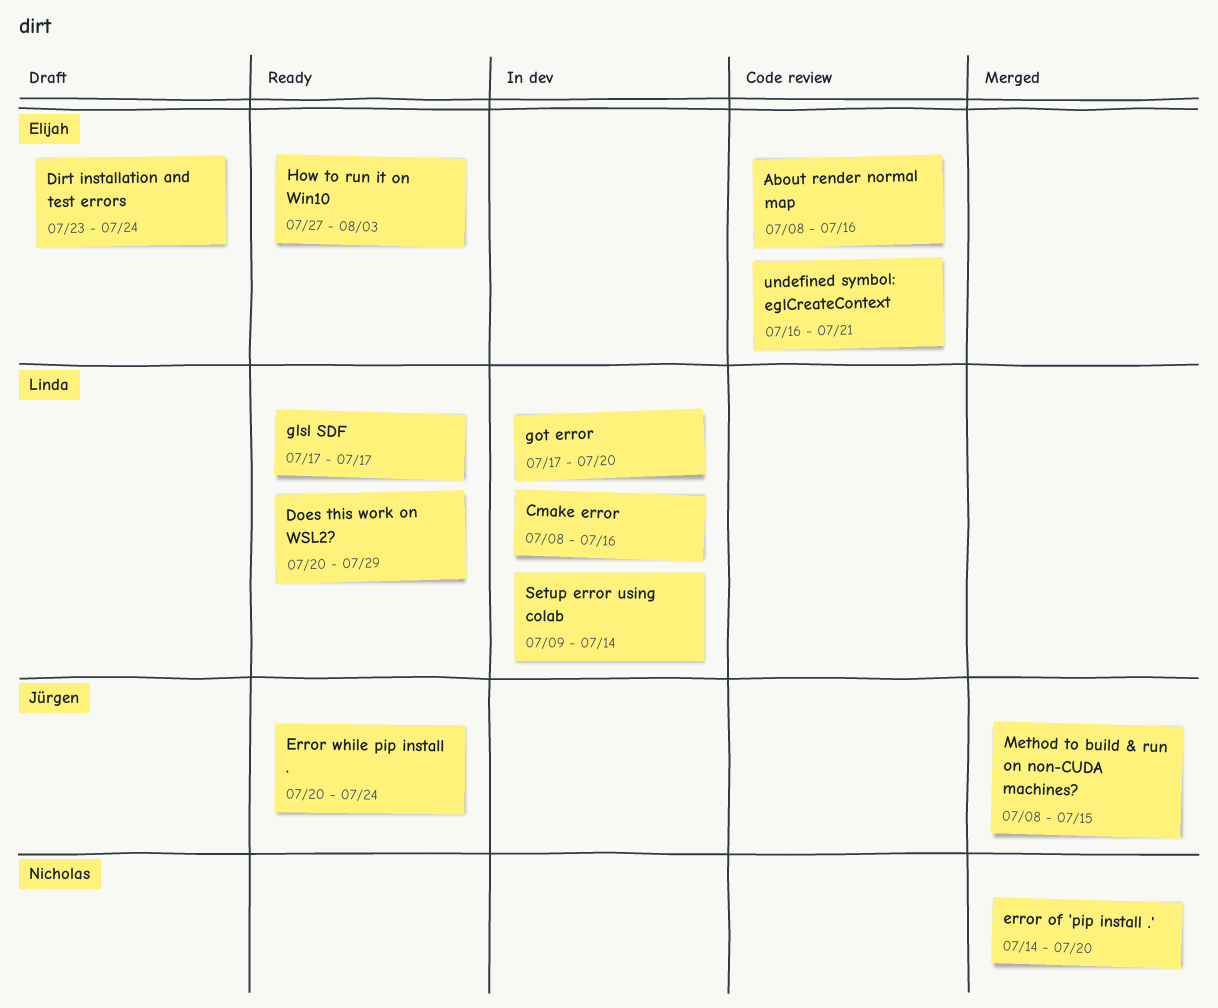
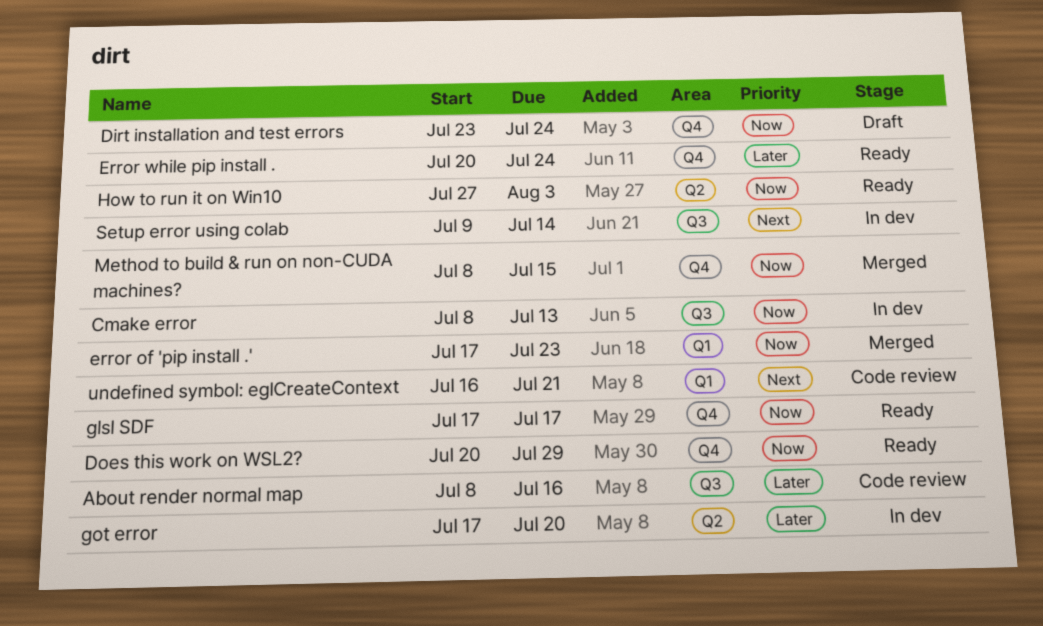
Cmake error, due: Jul 16 -> Jul 13
error of 'pip install .', start: Jul 14 -> Jul 17
error of 'pip install .', due: Jul 20 -> Jul 23

